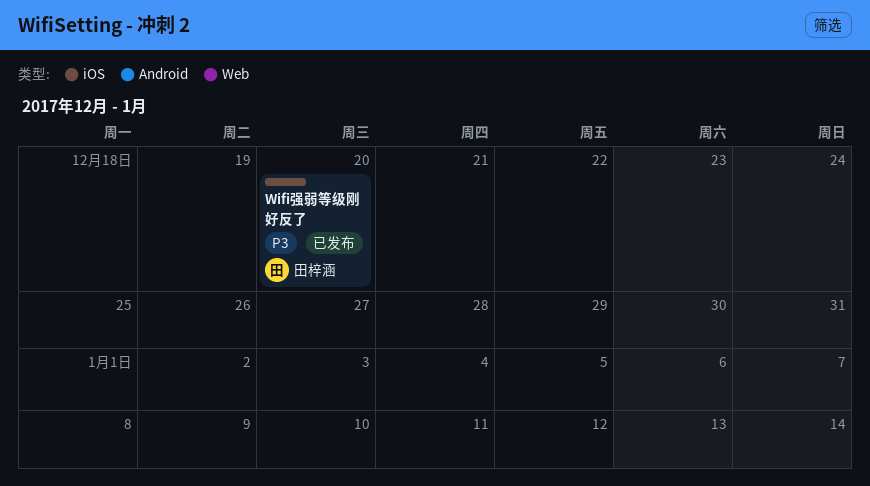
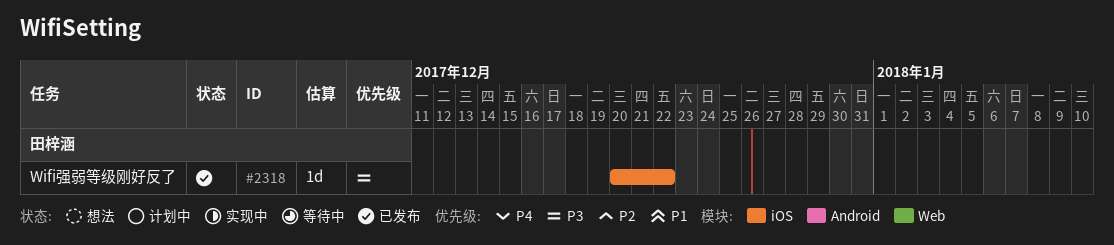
Wifi强弱等级刚好反了, due: Dec 20 -> Dec 22

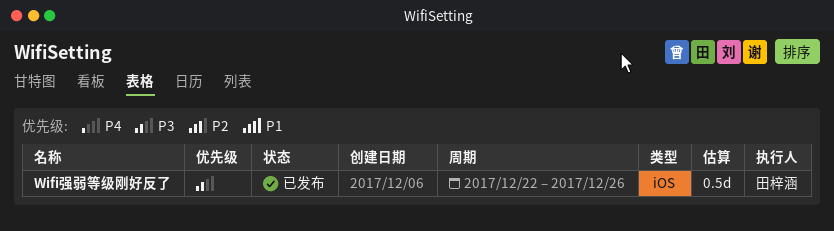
Wifi强弱等级刚好反了, estimate: 1d -> 0.5d
Wifi强弱等级刚好反了, start: Dec 20 -> Dec 22
Wifi强弱等级刚好反了, due: Dec 22 -> Dec 26

